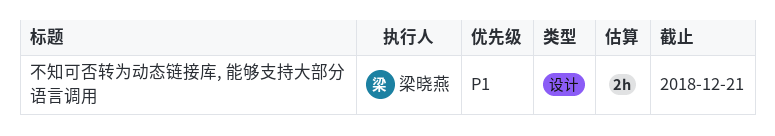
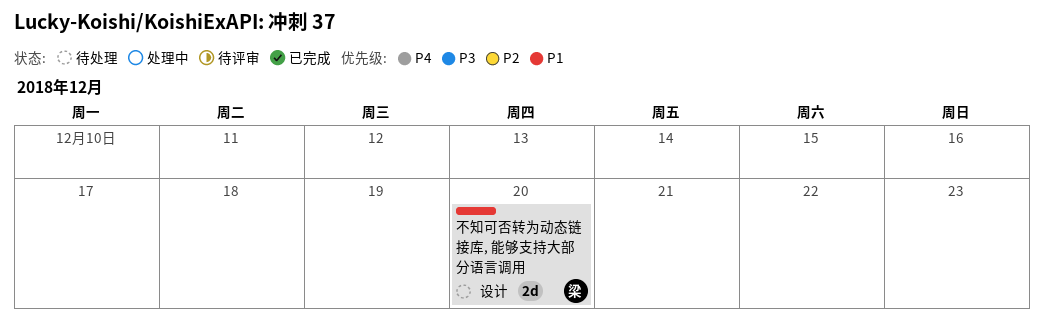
不知可否转为动态链接库, 能够支持大部分语言调用, estimate: 2h -> 2d
不知可否转为动态链接库, 能够支持大部分语言调用, due: Dec 21 -> Dec 20

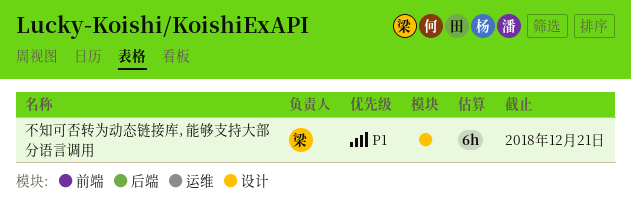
不知可否转为动态链接库, 能够支持大部分语言调用, estimate: 2d -> 6h
不知可否转为动态链接库, 能够支持大部分语言调用, due: Dec 20 -> Dec 21

